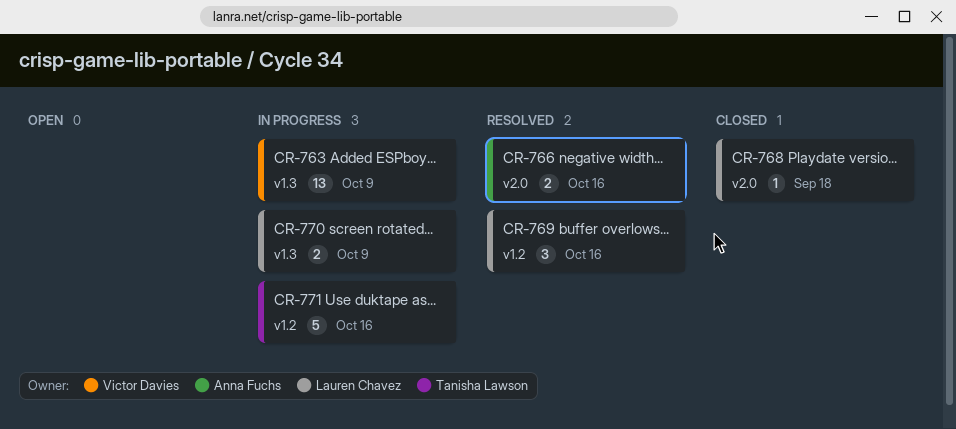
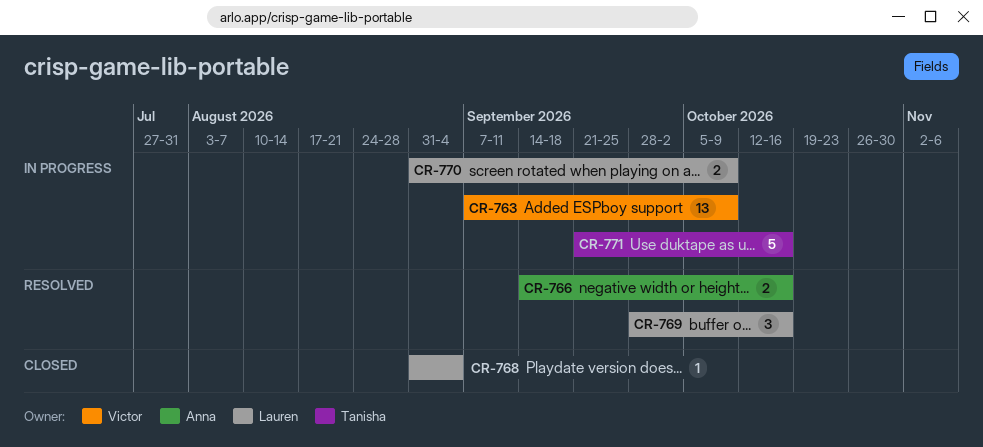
CR-768, due: Sep 18 -> Sep 4

